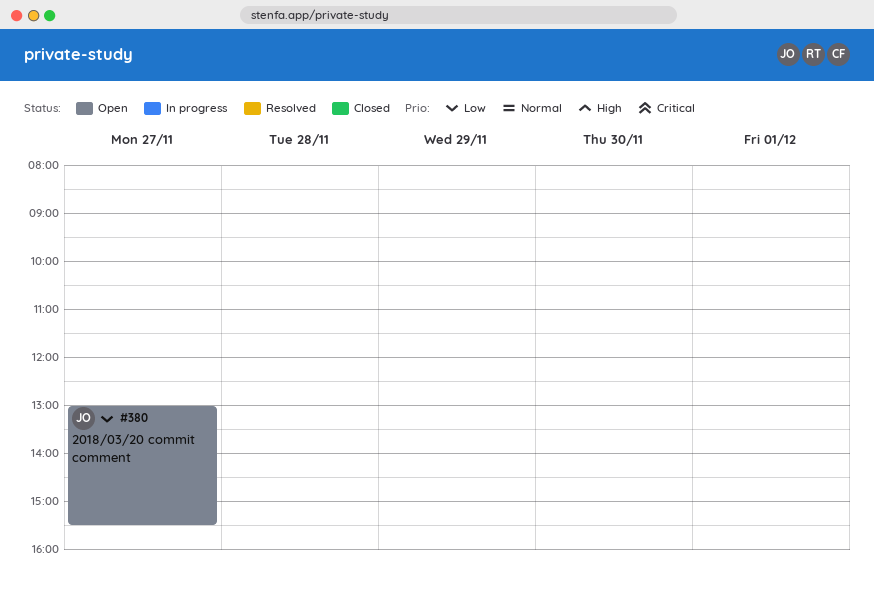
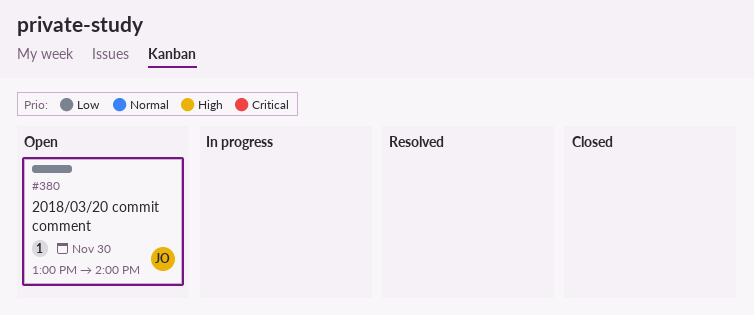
#380, day: Nov 27 -> Nov 30
#380, ends: 15:30 -> 14:00

